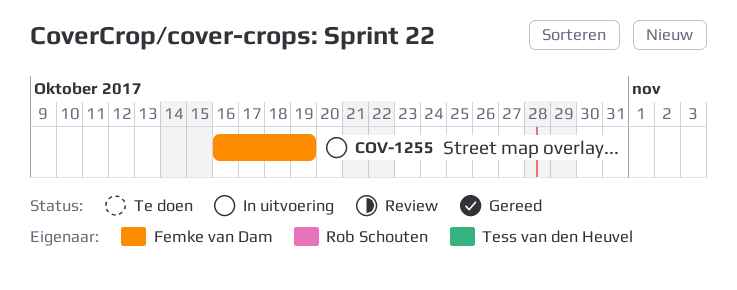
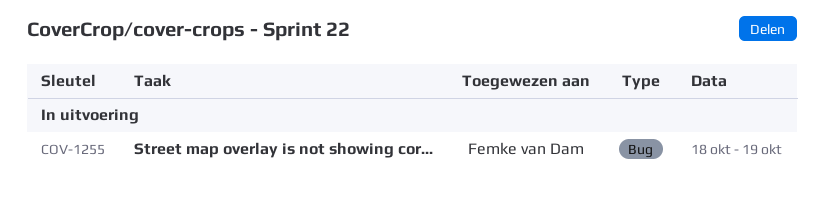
COV-1255, start: Oct 16 -> Oct 18

